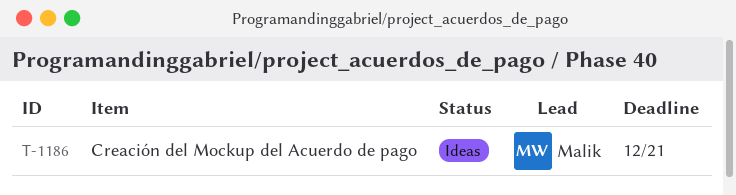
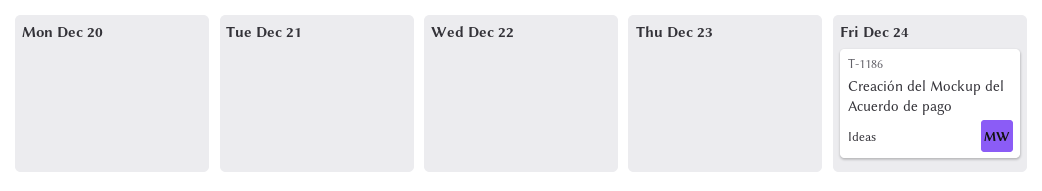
T-1186, due: Dec 21 -> Dec 24

